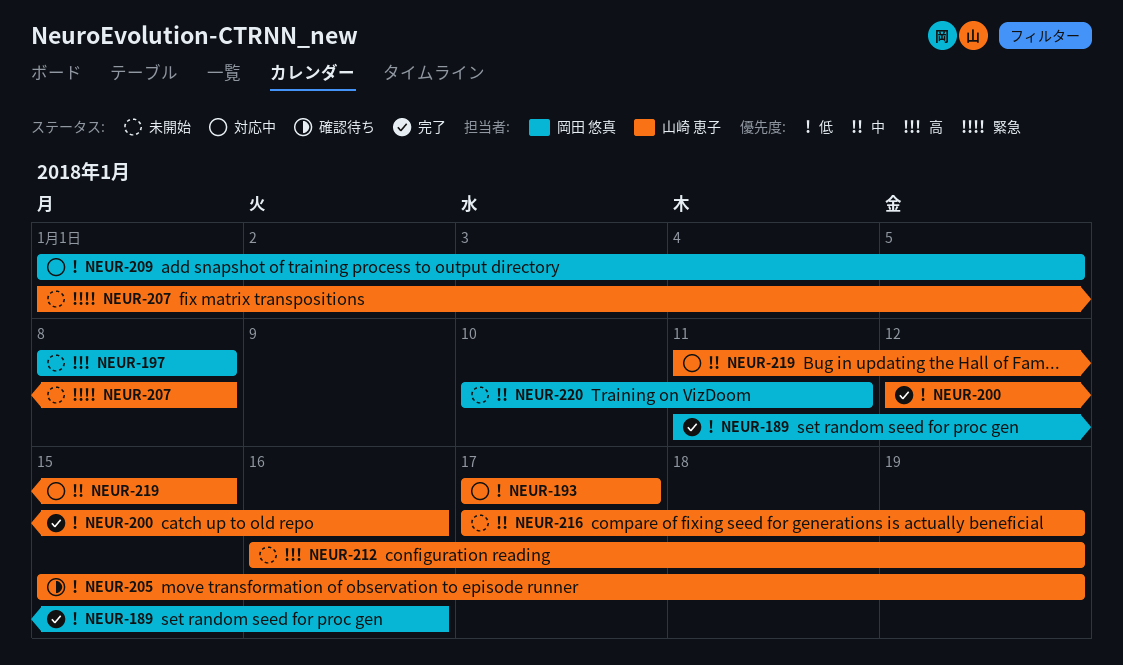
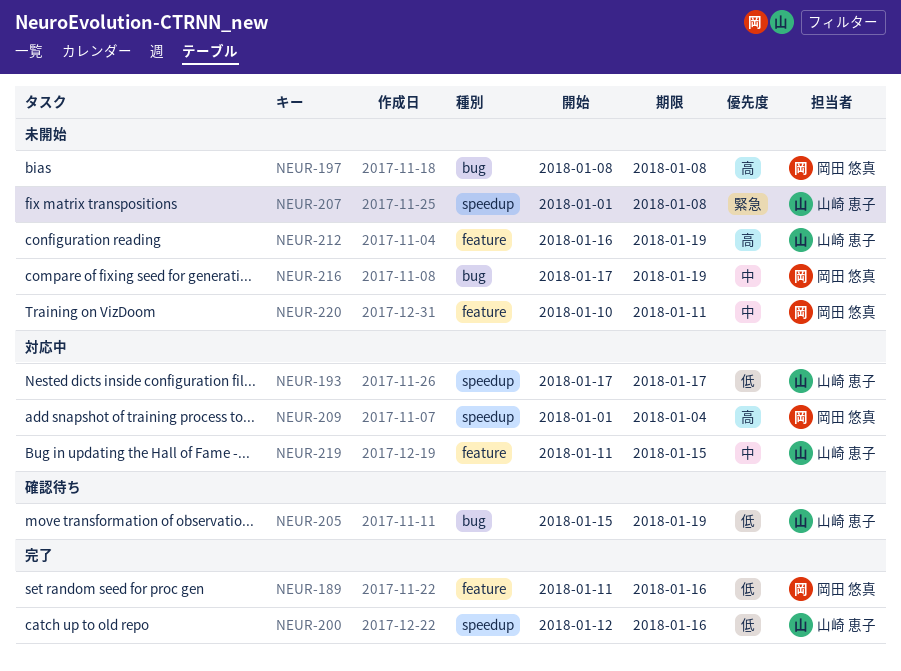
NEUR-209, priority: 低 -> 高
NEUR-209, due: Jan 5 -> Jan 4
NEUR-216, owner: 山崎 恵子 -> 岡田 悠真

